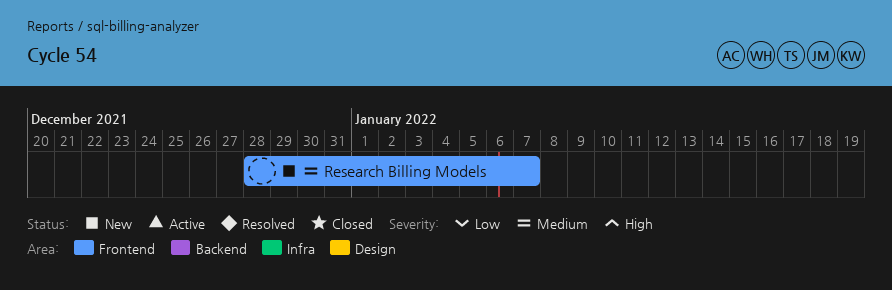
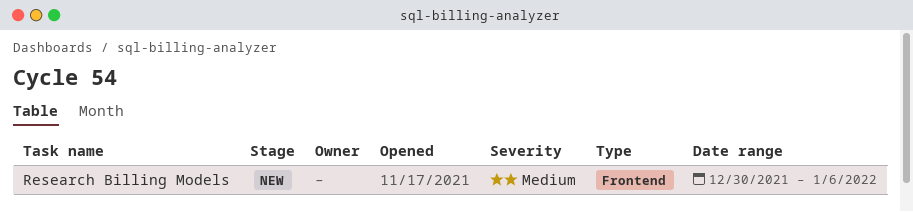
Research Billing Models, start: Dec 28 -> Dec 30
Research Billing Models, due: Jan 7 -> Jan 6

